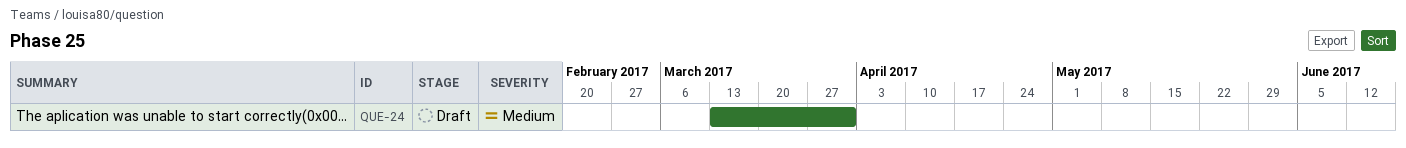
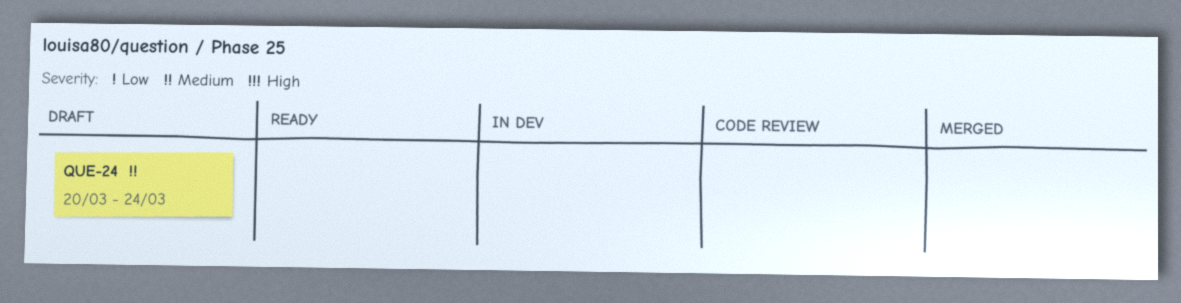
QUE-24, start: Mar 13 -> Mar 20
QUE-24, due: Mar 31 -> Mar 24

